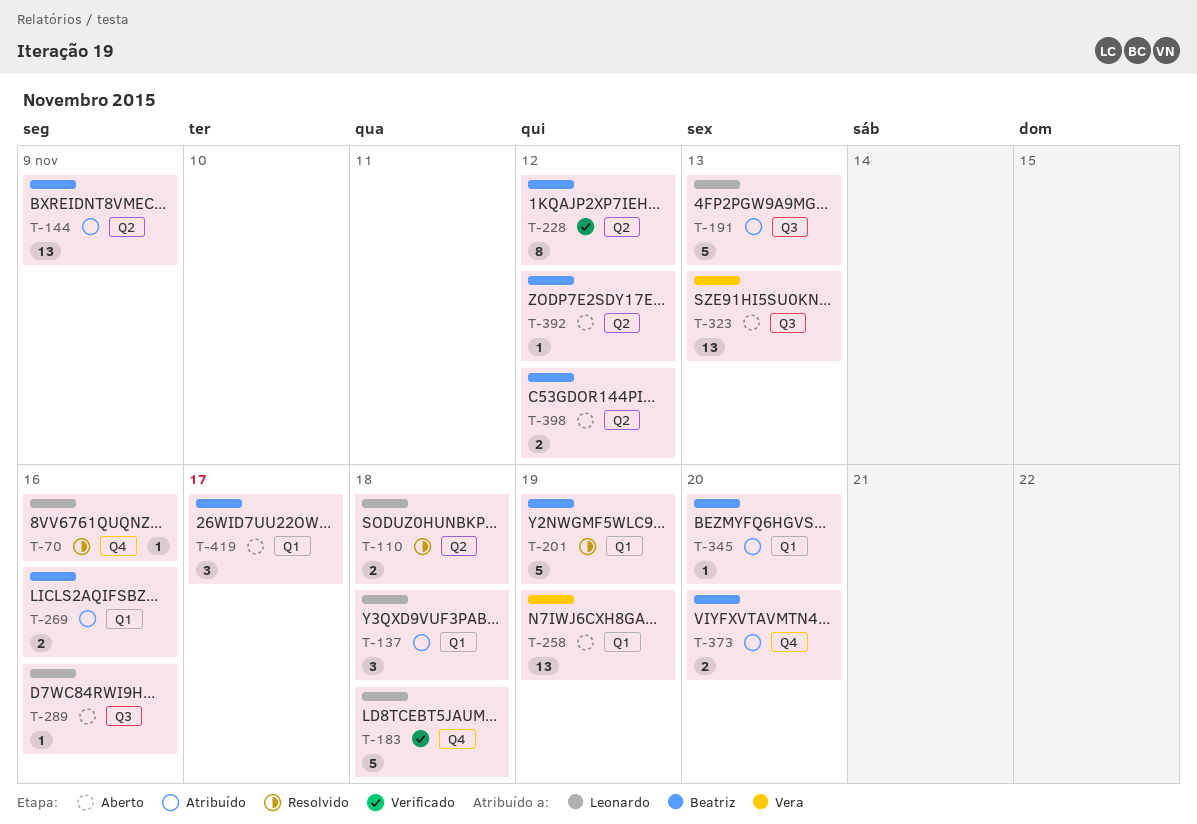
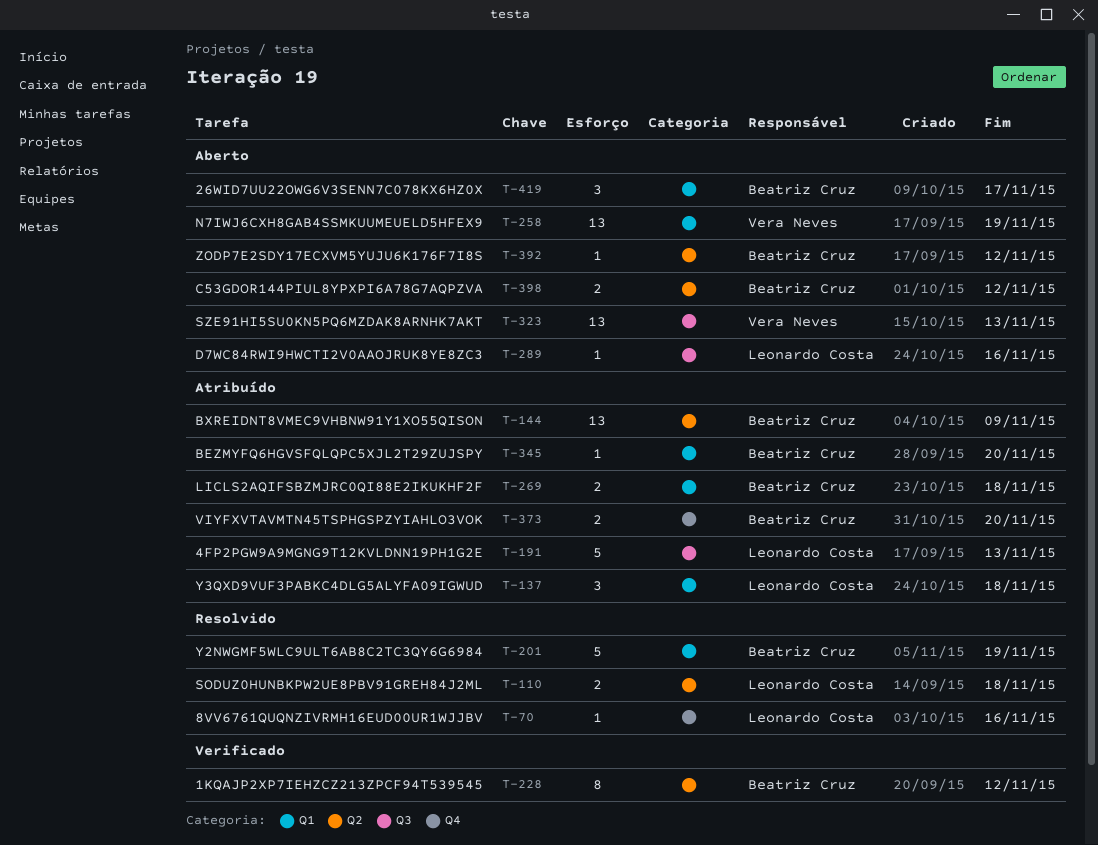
T-183: present -> none
T-269, due: Nov 16 -> Nov 18

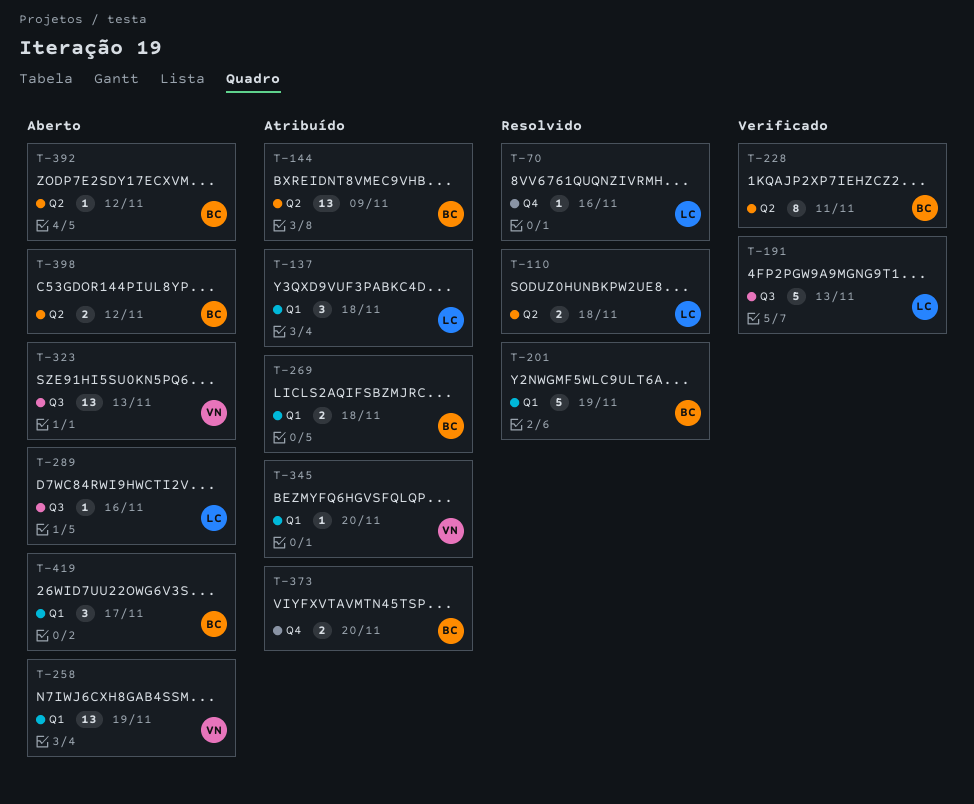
T-191, status: Atribuído -> Verificado
T-228, due: Nov 12 -> Nov 11
T-345, owner: Beatriz Cruz -> Vera Neves

